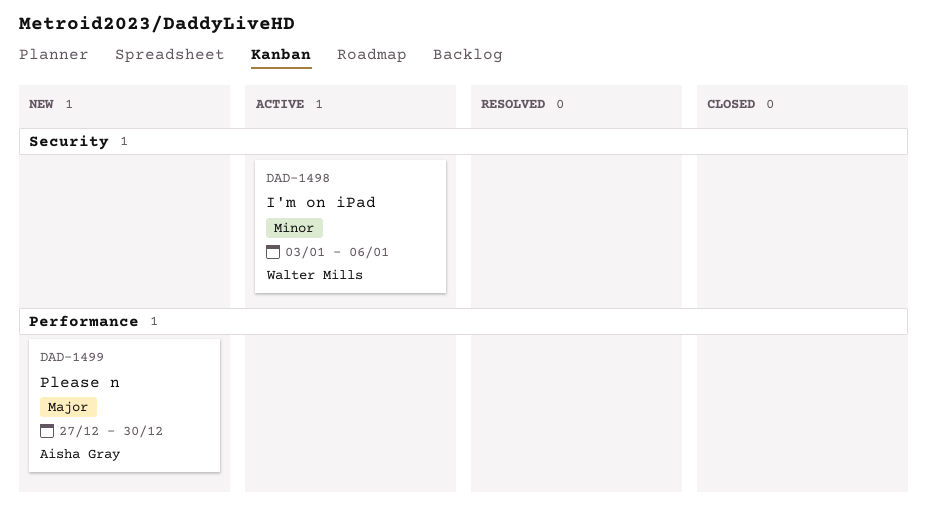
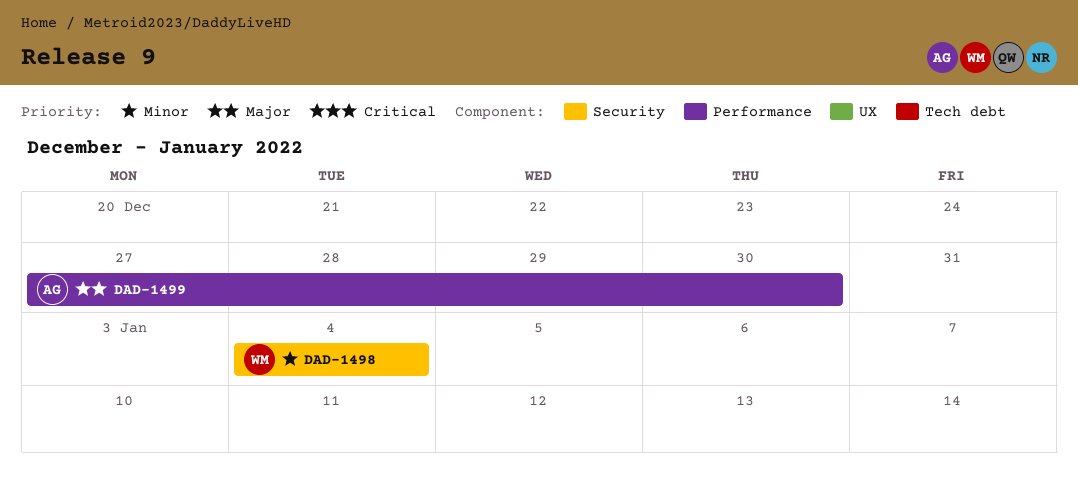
DAD-1498, start: Jan 3 -> Jan 4
DAD-1498, due: Jan 6 -> Jan 4

